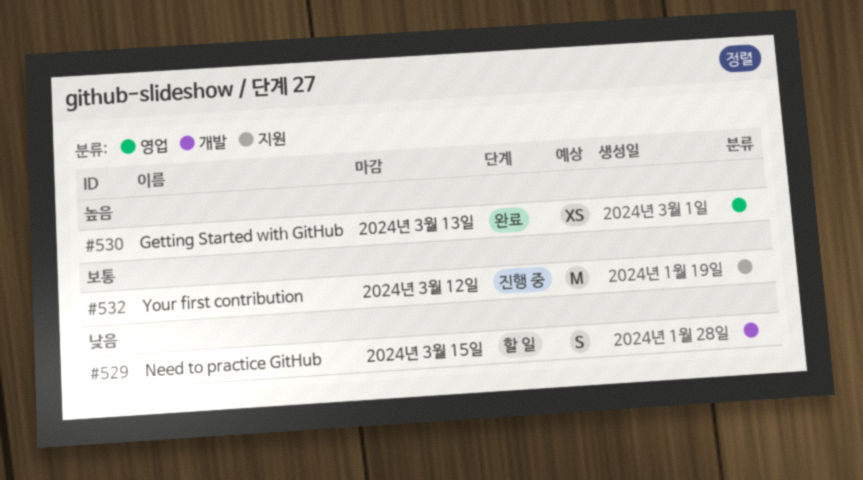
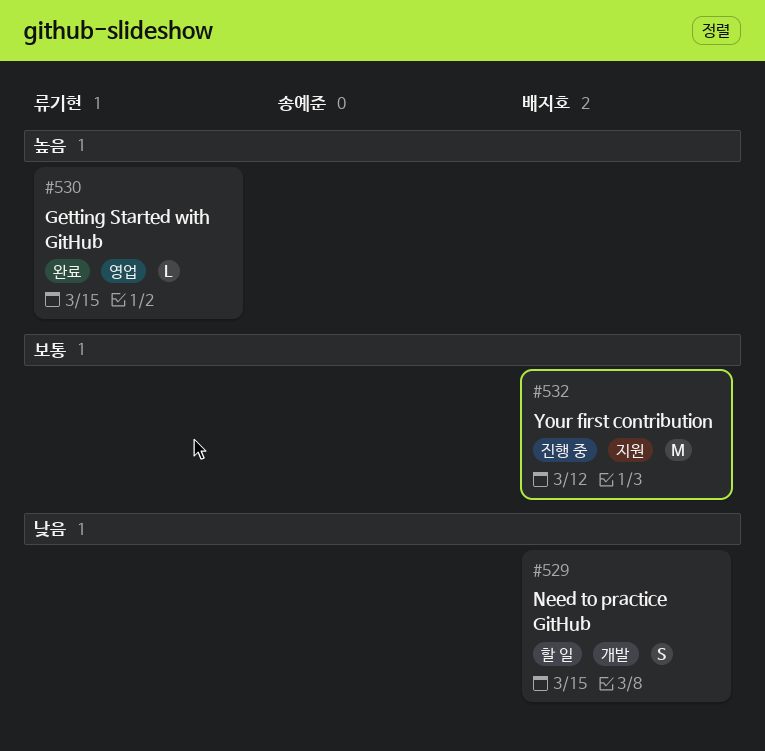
#530, estimate: XS -> L
#530, due: Mar 13 -> Mar 15

